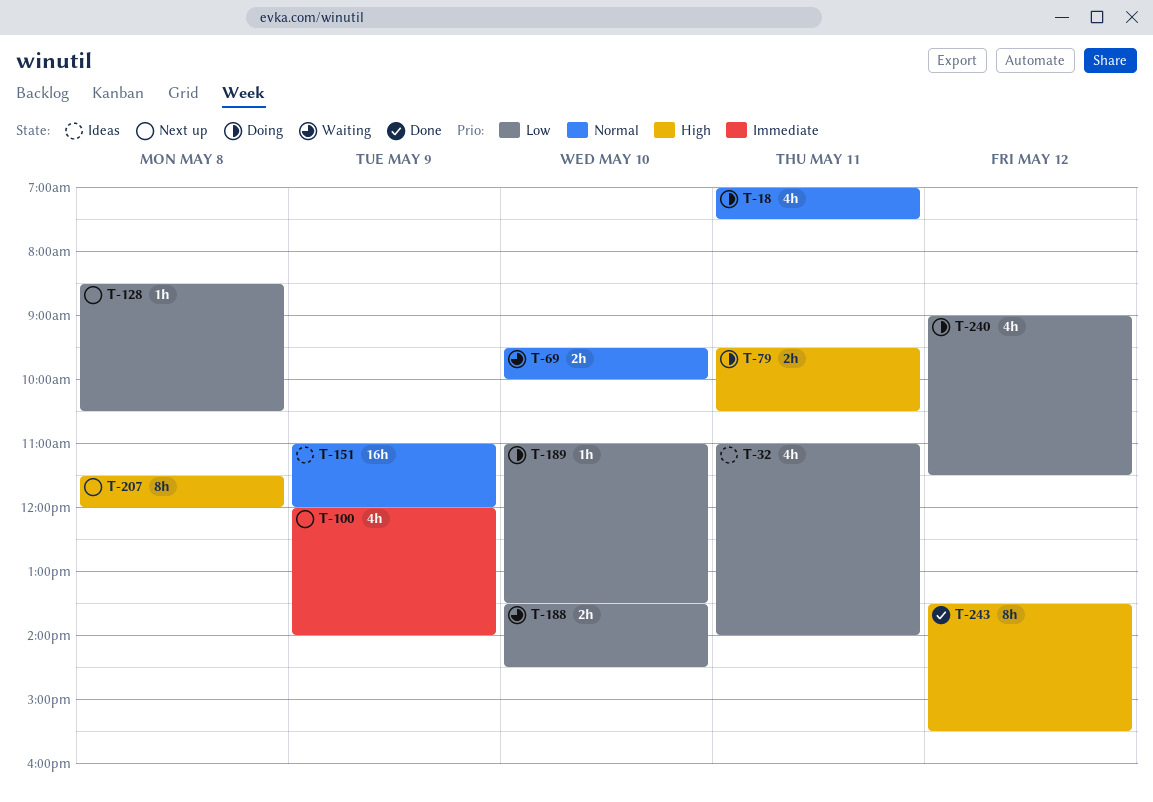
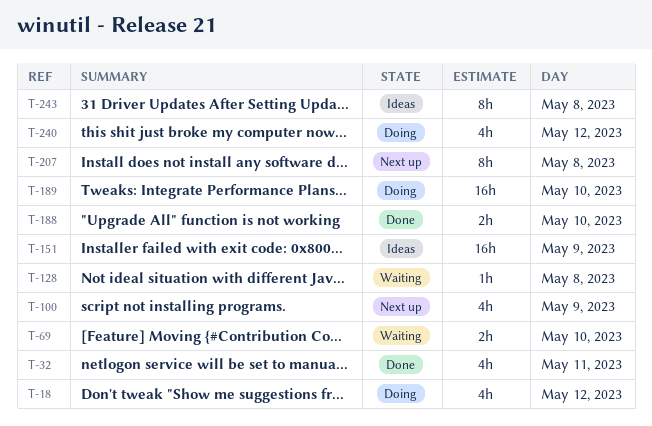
T-18, day: May 11 -> May 12
T-32, status: Ideas -> Done
T-79: present -> none
T-128, status: Next up -> Waiting
T-188, status: Waiting -> Done
T-189, estimate: 1h -> 16h
T-243, status: Done -> Ideas
T-243, day: May 12 -> May 8

